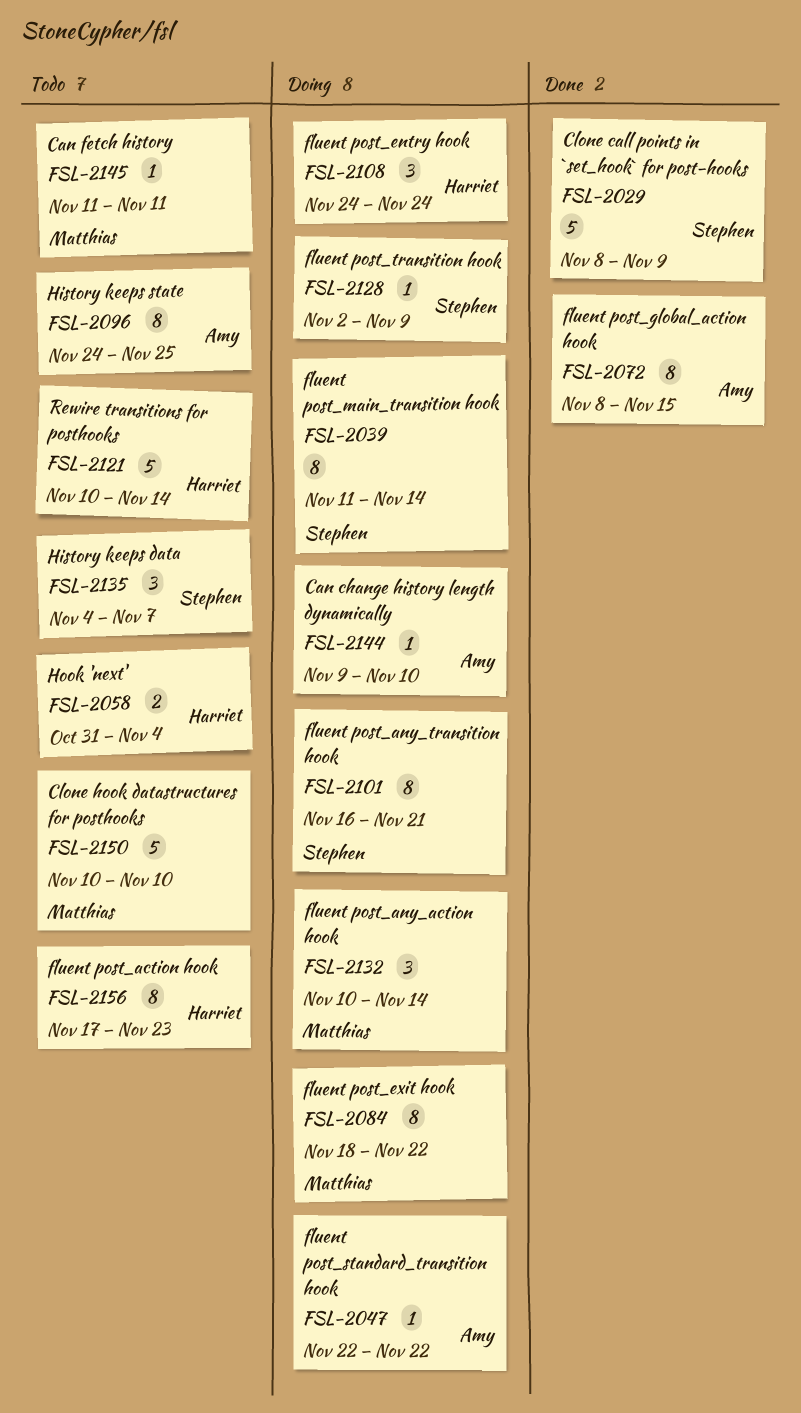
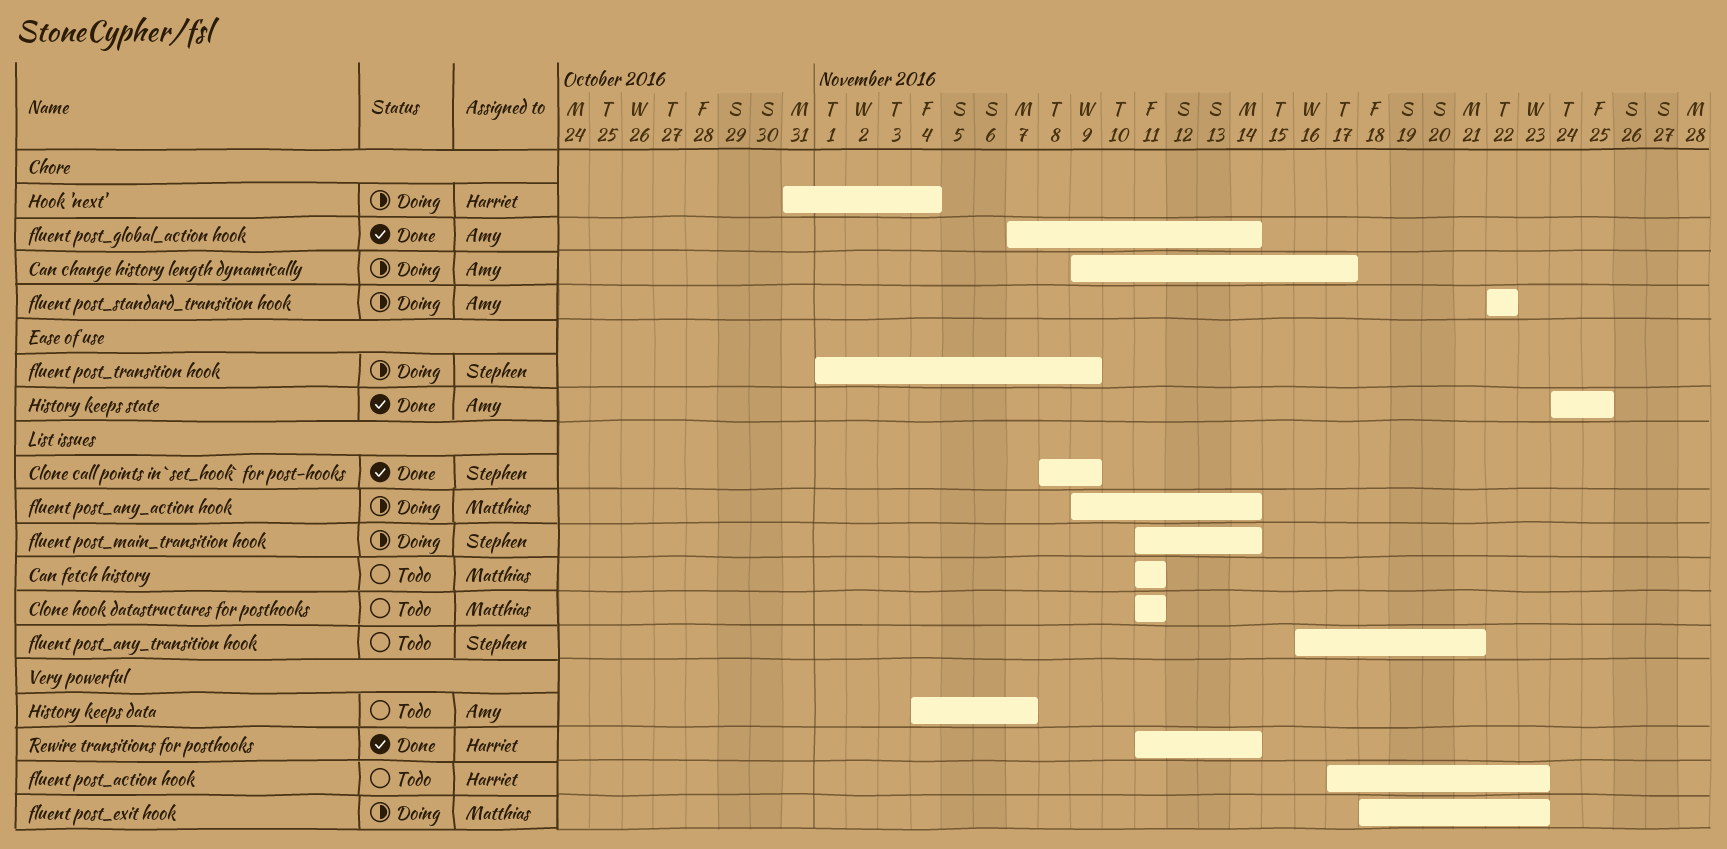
Can change history length dynamically, due: Nov 10 -> Nov 17
Clone hook datastructures for posthooks, start: Nov 10 -> Nov 11
Clone hook datastructures for posthooks, due: Nov 10 -> Nov 11
fluent post_any_action hook, start: Nov 10 -> Nov 9
fluent post_any_transition hook, status: Doing -> Todo
fluent post_entry hook: present -> none
fluent post_exit hook, due: Nov 22 -> Nov 23
fluent post_global_action hook, start: Nov 8 -> Nov 7
fluent post_global_action hook, due: Nov 15 -> Nov 14
fluent post_transition hook, start: Nov 2 -> Nov 1
History keeps data, owner: Stephen -> Amy
History keeps state, status: Todo -> Done
Hook 'next', status: Todo -> Doing
Rewire transitions for posthooks, status: Todo -> Done
Rewire transitions for posthooks, start: Nov 10 -> Nov 11

